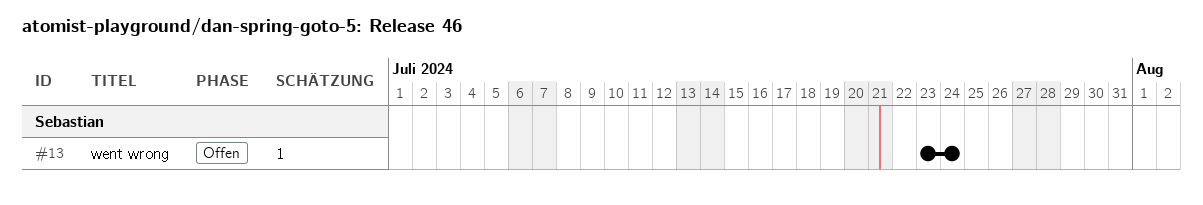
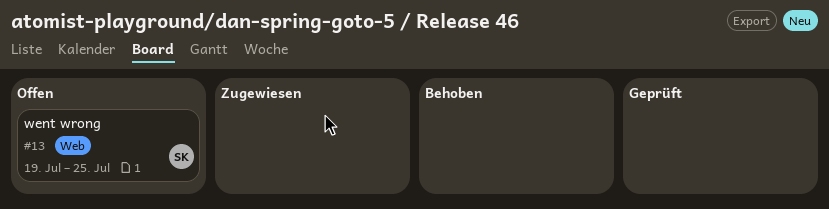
#13, start: Jul 23 -> Jul 19
#13, due: Jul 24 -> Jul 25

